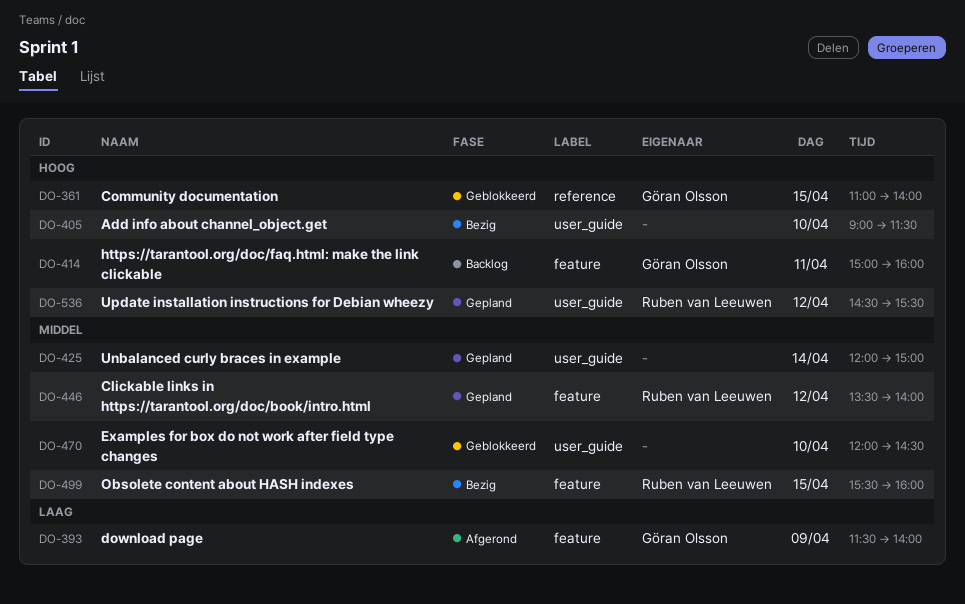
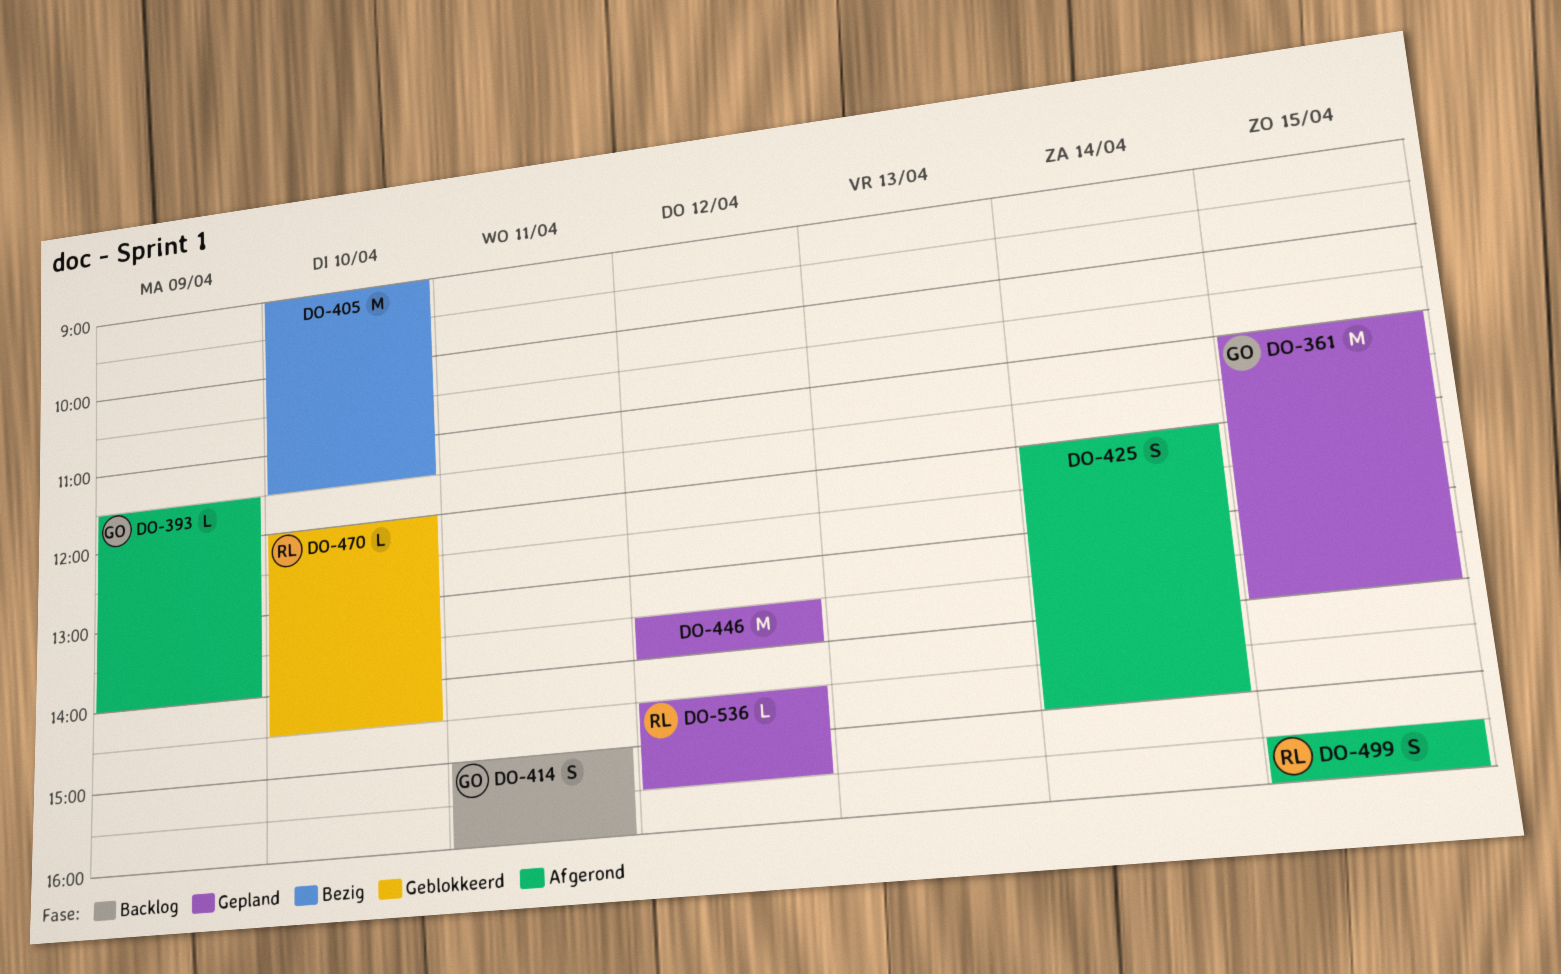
DO-361, status: Geblokkeerd -> Gepland
DO-425, status: Gepland -> Afgerond
DO-446, owner: Ruben van Leeuwen -> none
DO-470, owner: none -> Ruben van Leeuwen
DO-499, status: Bezig -> Afgerond

